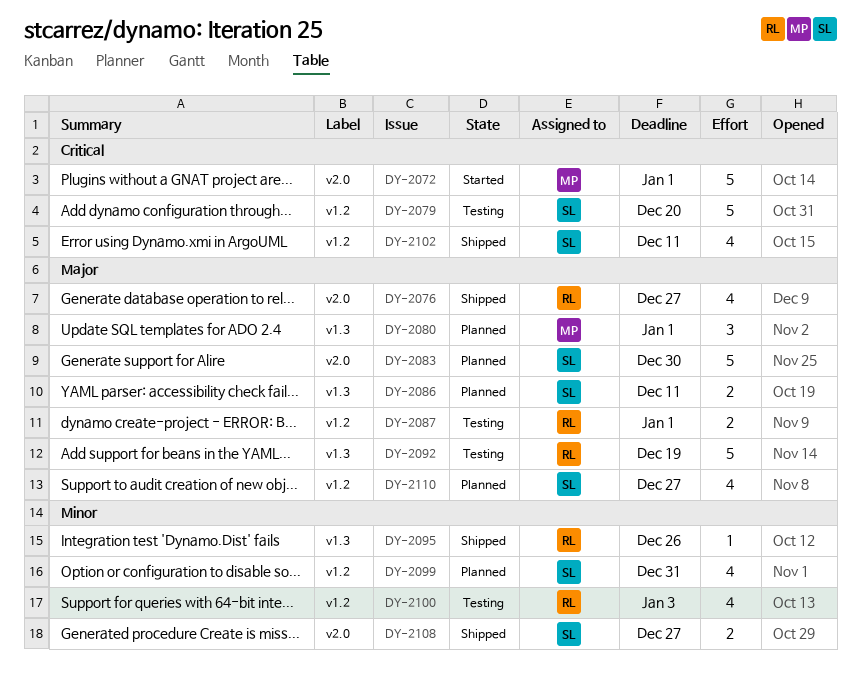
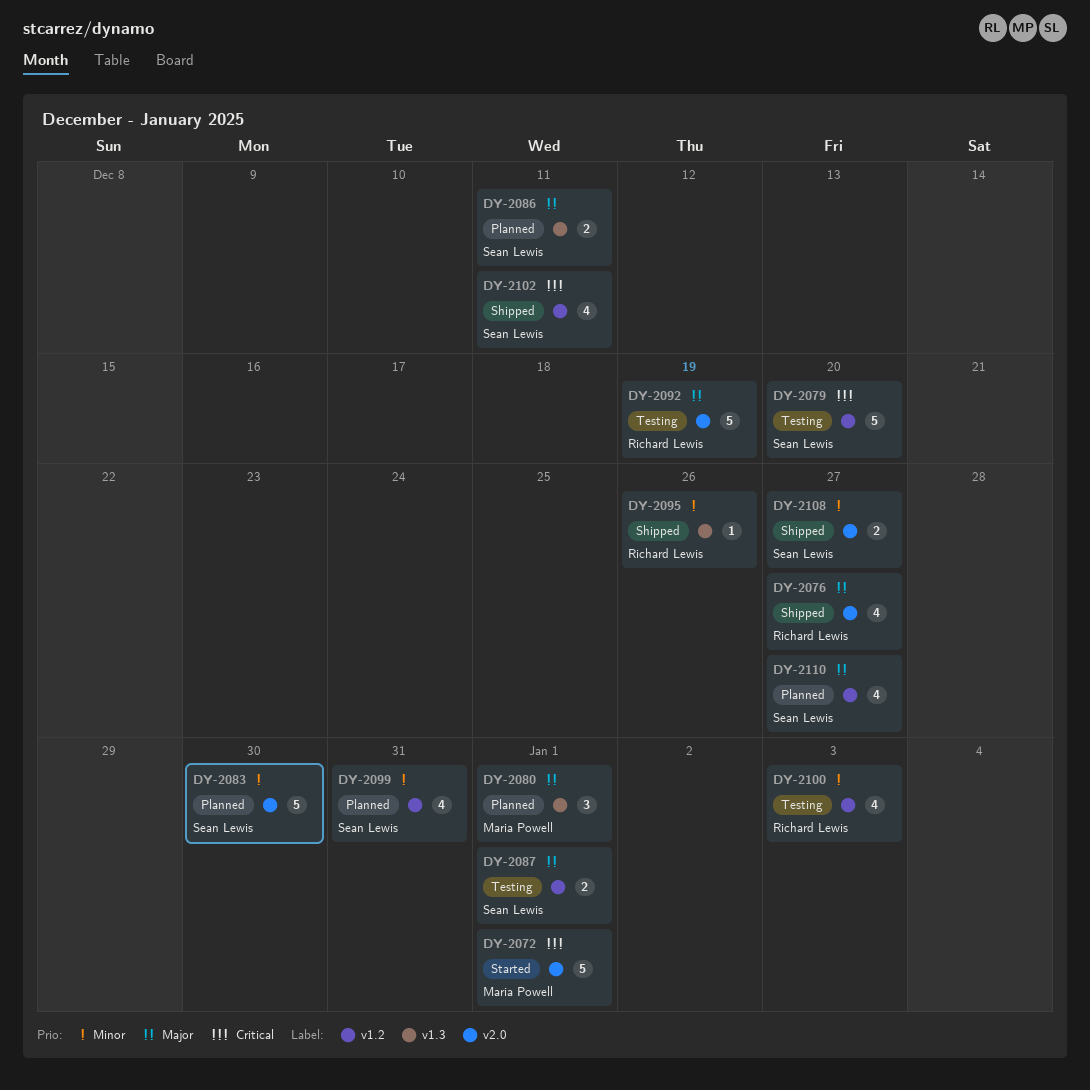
DY-2083, priority: Major -> Minor
DY-2087, owner: Richard Lewis -> Sean Lewis
DY-2092, label: v1.3 -> v2.0

